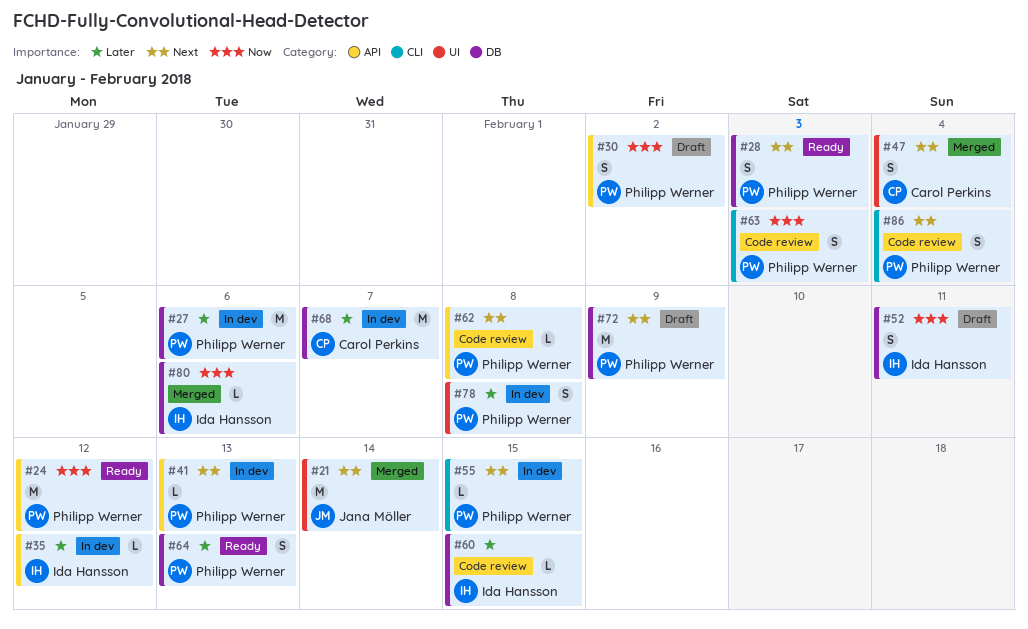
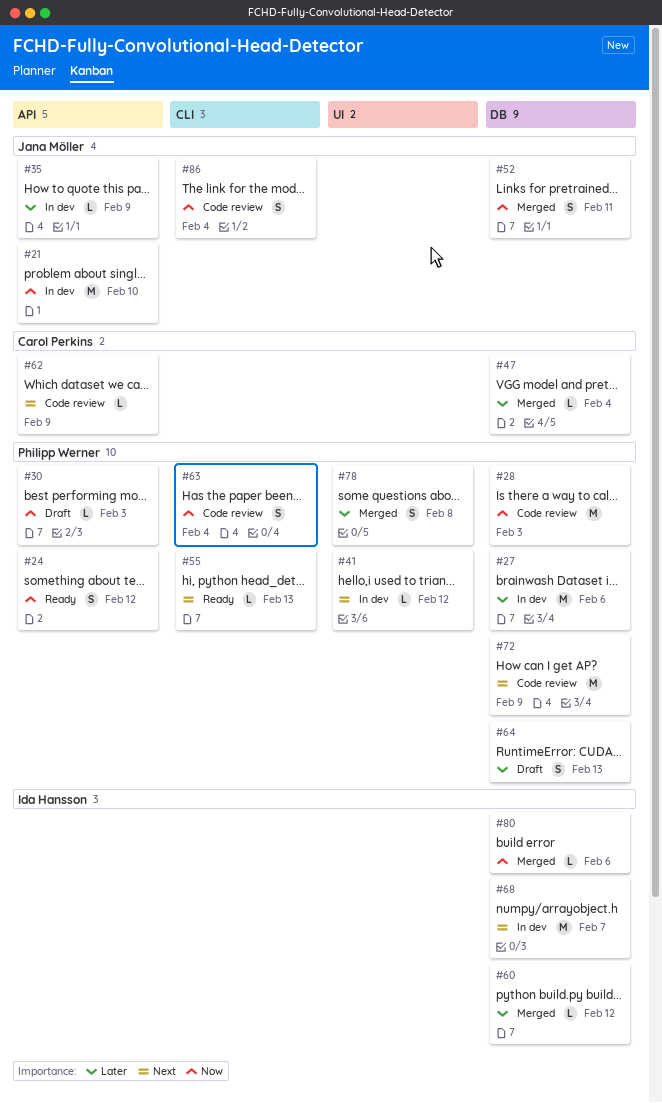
#21, status: Merged -> In dev
#21, priority: Next -> Now
#21, label: UI -> API
#21, due: Feb 14 -> Feb 10
#24, estimate: M -> S
#28, status: Ready -> Code review
#28, priority: Next -> Now
#28, estimate: S -> M
#30, estimate: S -> L
#30, due: Feb 2 -> Feb 3
#35, owner: Ida Hansson -> Jana Möller
#35, due: Feb 12 -> Feb 9
#41, label: API -> UI
#41, due: Feb 13 -> Feb 12
#47, priority: Next -> Later
#47, label: UI -> DB
#47, estimate: S -> L
#52, status: Draft -> Merged
#52, owner: Ida Hansson -> Jana Möller
#55, status: In dev -> Ready
#55, due: Feb 15 -> Feb 13
#60, status: Code review -> Merged
#60, due: Feb 15 -> Feb 12
#62, owner: Philipp Werner -> Carol Perkins
#62, due: Feb 8 -> Feb 9
#63, due: Feb 3 -> Feb 4
#64, status: Ready -> Draft
#68, owner: Carol Perkins -> Ida Hansson
#68, priority: Later -> Next
#72, status: Draft -> Code review
#78, status: In dev -> Merged
#86, owner: Philipp Werner -> Jana Möller
#86, priority: Next -> Now

